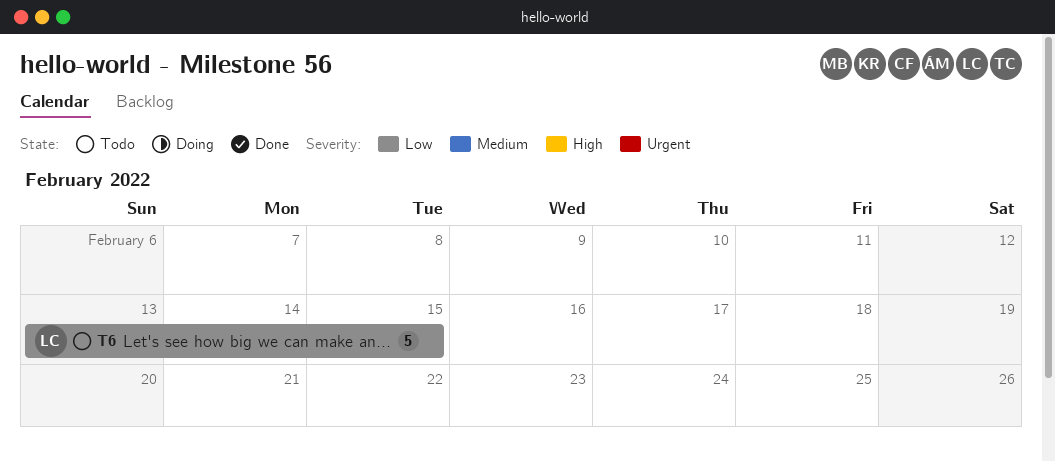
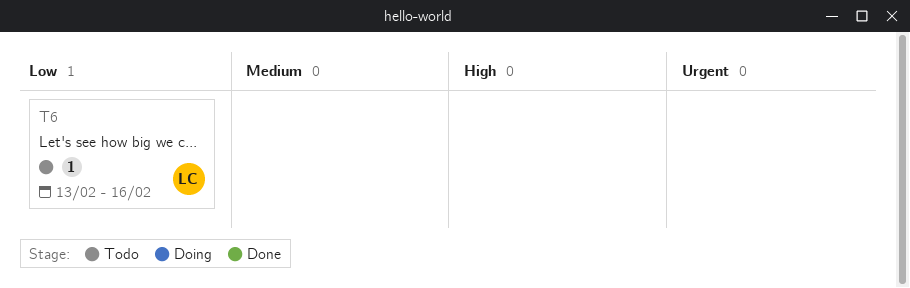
T6, estimate: 5 -> 1
T6, due: Feb 15 -> Feb 16

